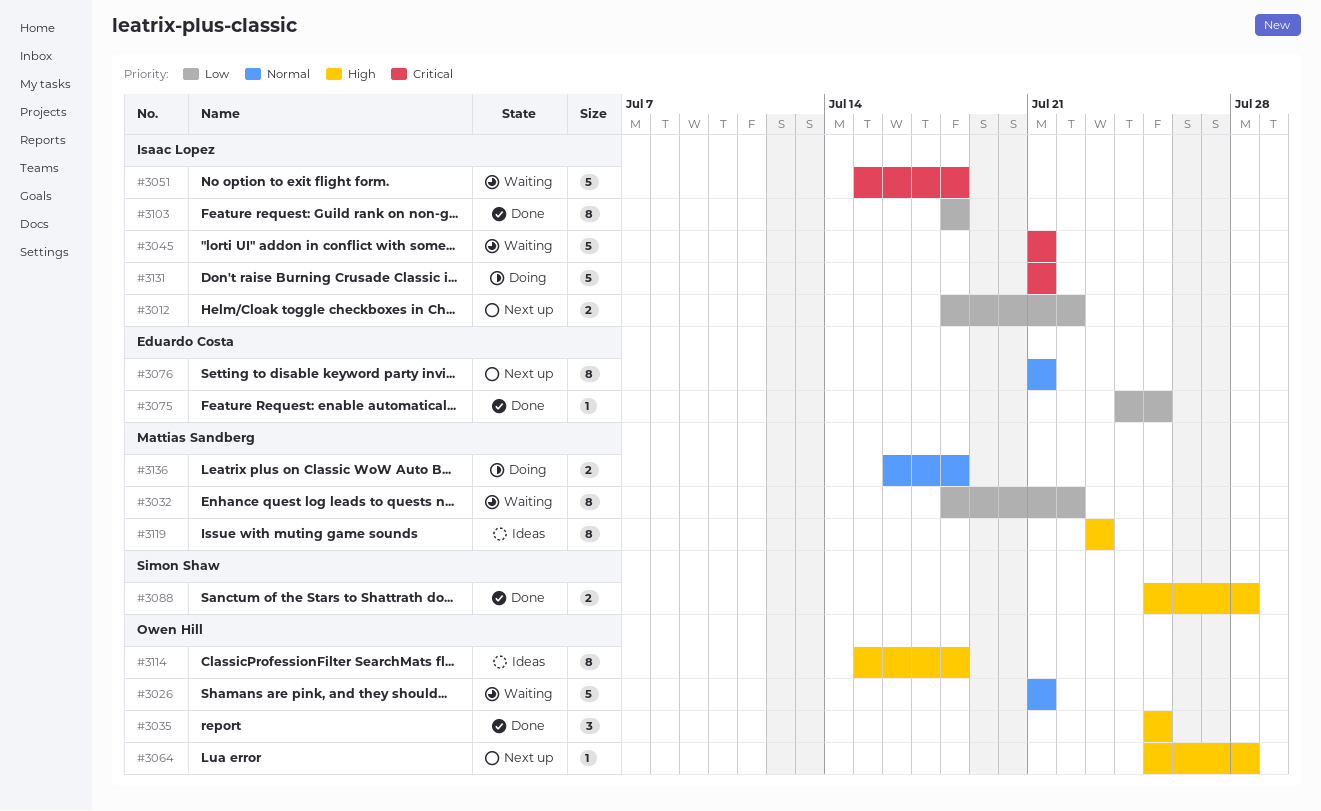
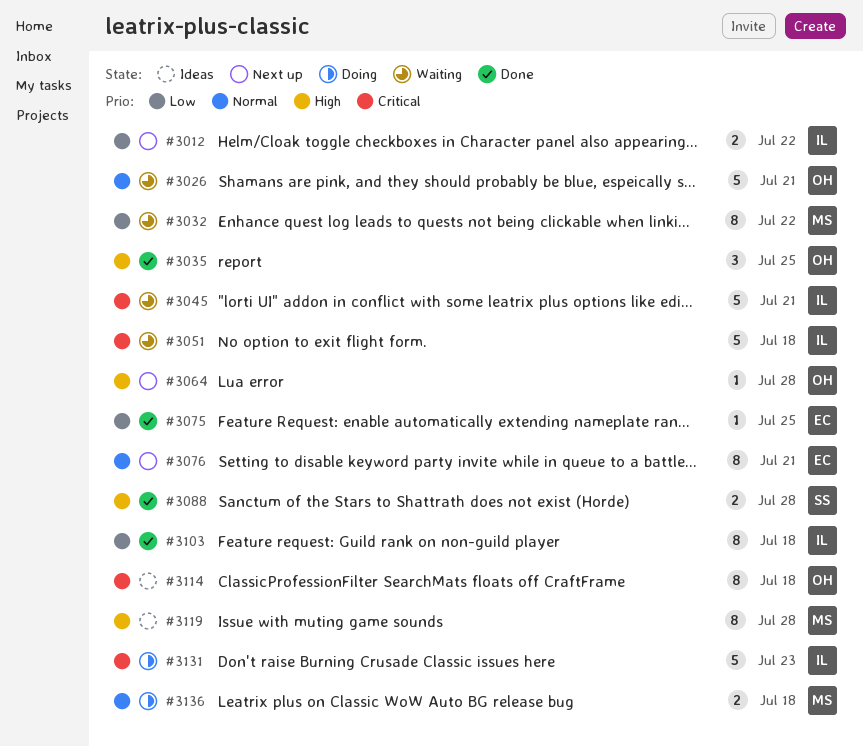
#3114, priority: High -> Critical
#3119, due: Jul 23 -> Jul 28
#3131, due: Jul 21 -> Jul 23

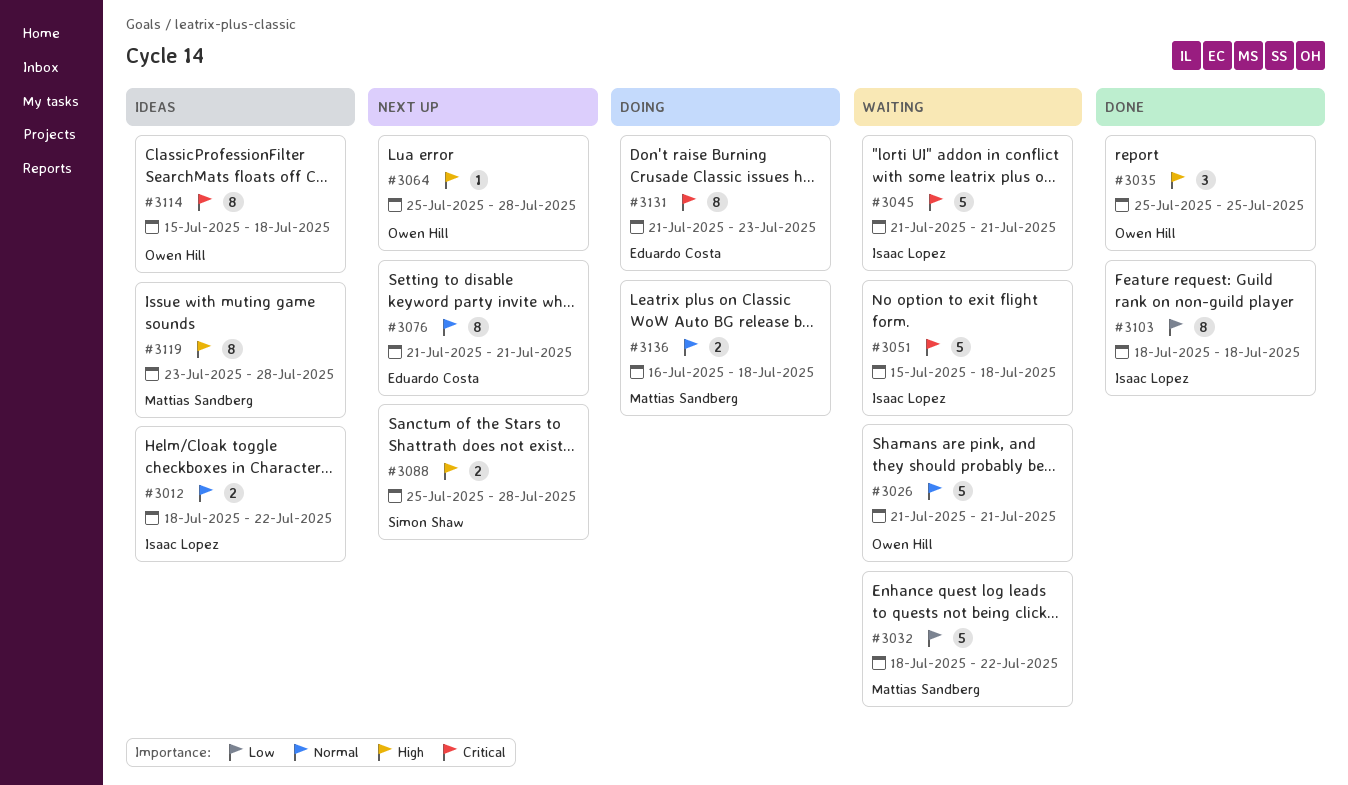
#3012, status: Next up -> Ideas
#3012, priority: Low -> Normal
#3032, estimate: 8 -> 5
#3075: present -> none
#3088, status: Done -> Next up
#3131, owner: Isaac Lopez -> Eduardo Costa
#3131, estimate: 5 -> 8

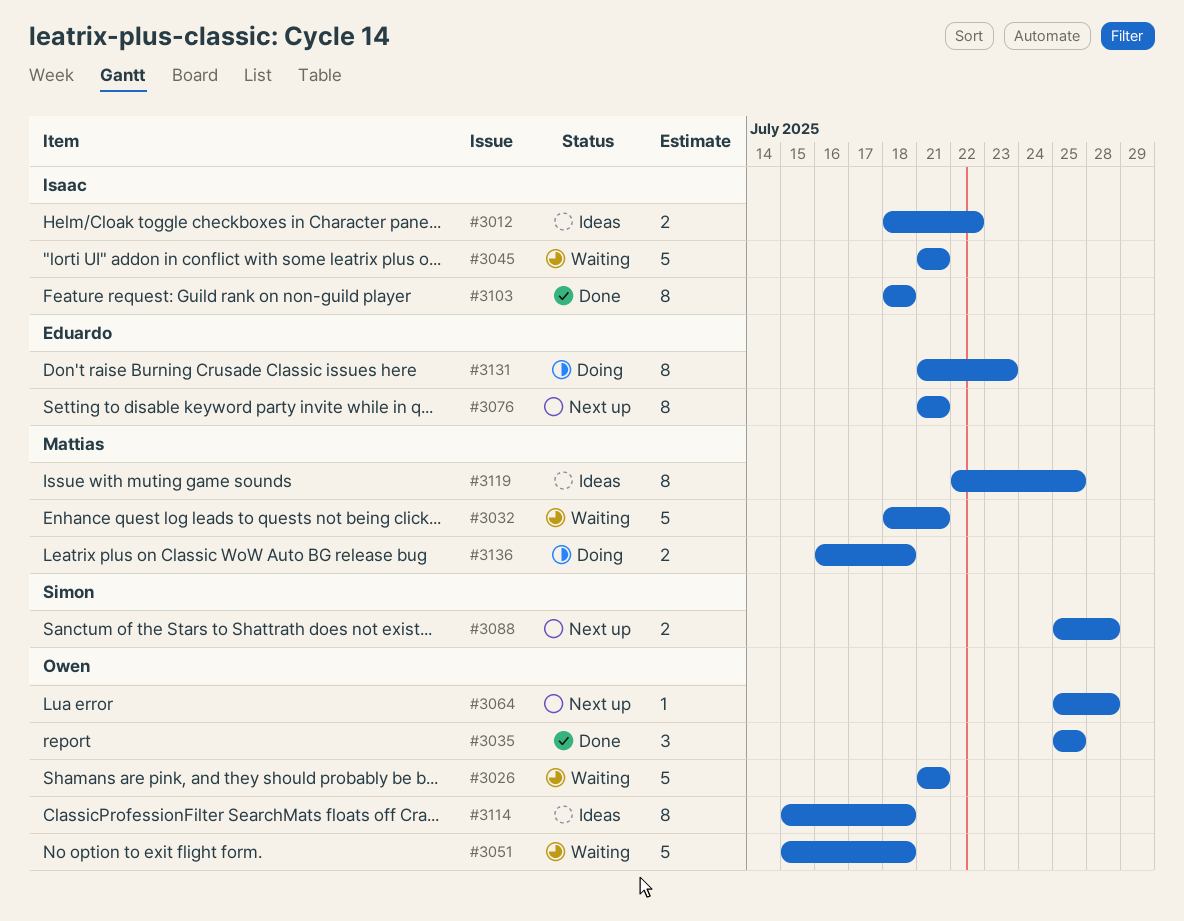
#3032, due: Jul 22 -> Jul 21
#3051, owner: Isaac Lopez -> Owen Hill
#3119, start: Jul 23 -> Jul 22
#3119, due: Jul 28 -> Jul 25

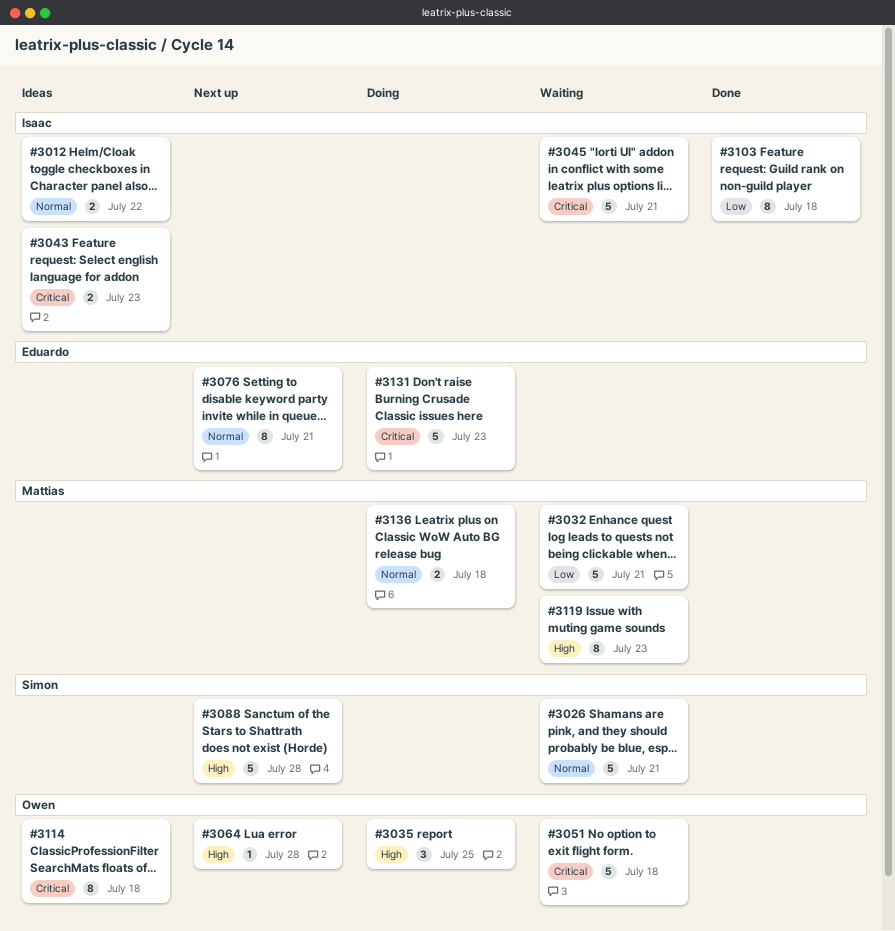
#3026, owner: Owen -> Simon
#3035, status: Done -> Doing
#3043: none -> present
#3088, estimate: 2 -> 5
#3119, status: Ideas -> Waiting
#3119, due: Jul 25 -> Jul 23
#3131, estimate: 8 -> 5

